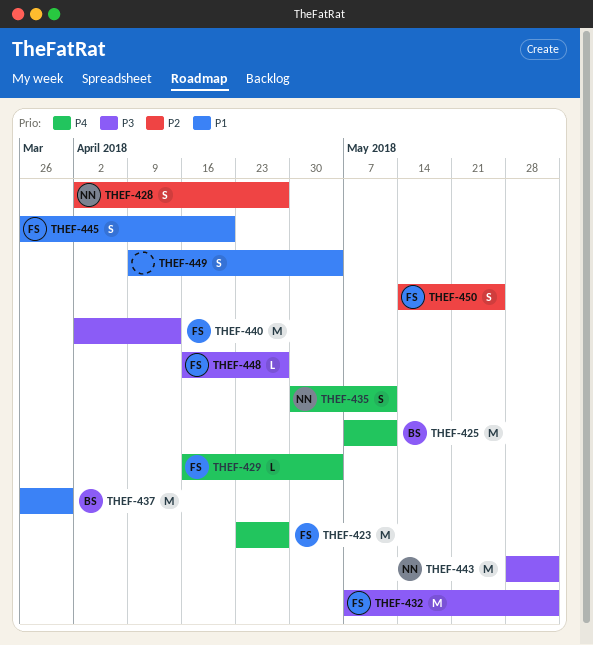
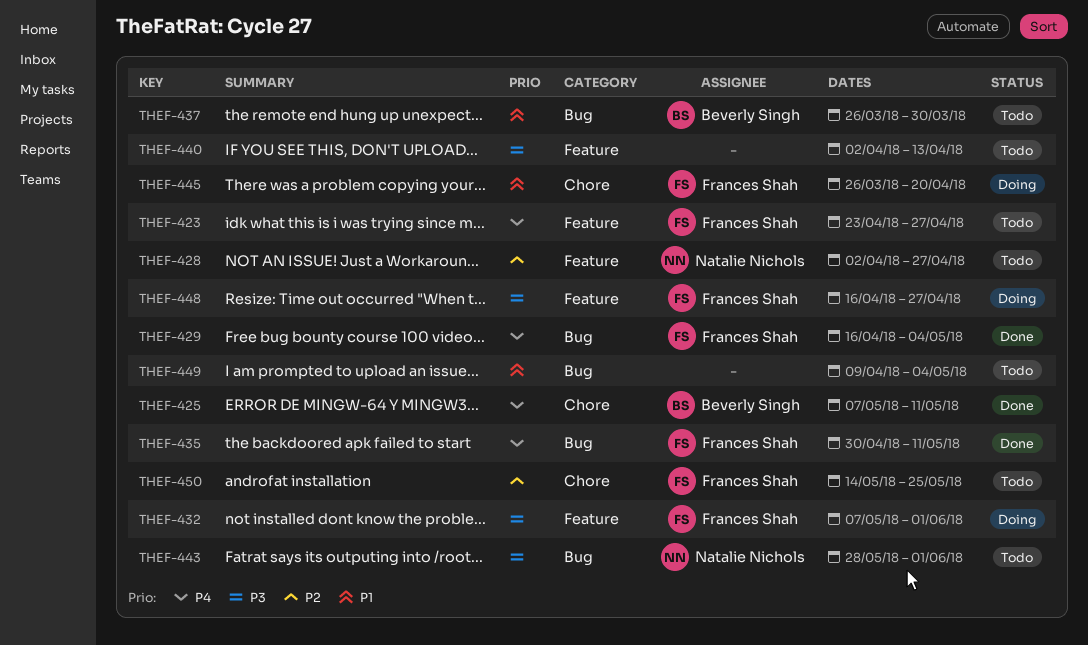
THEF-435, owner: Natalie Nichols -> Frances Shah
THEF-440, owner: Frances Shah -> none

